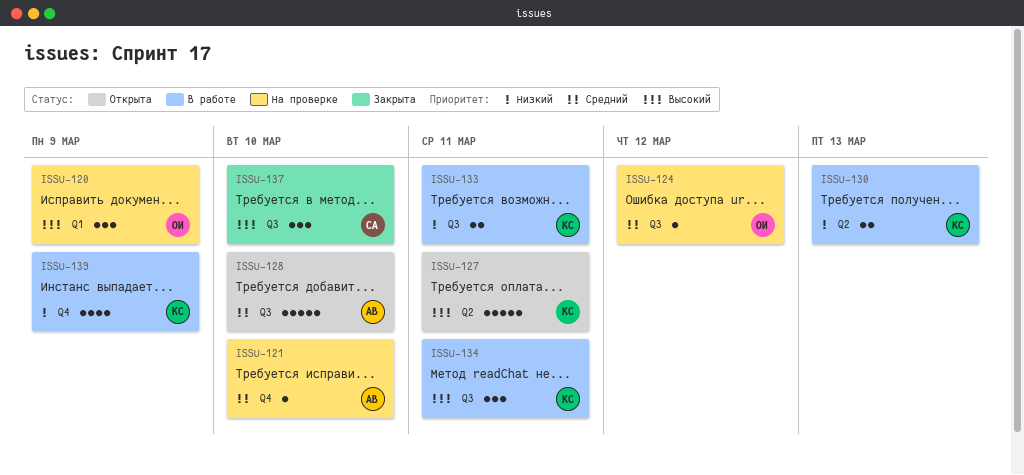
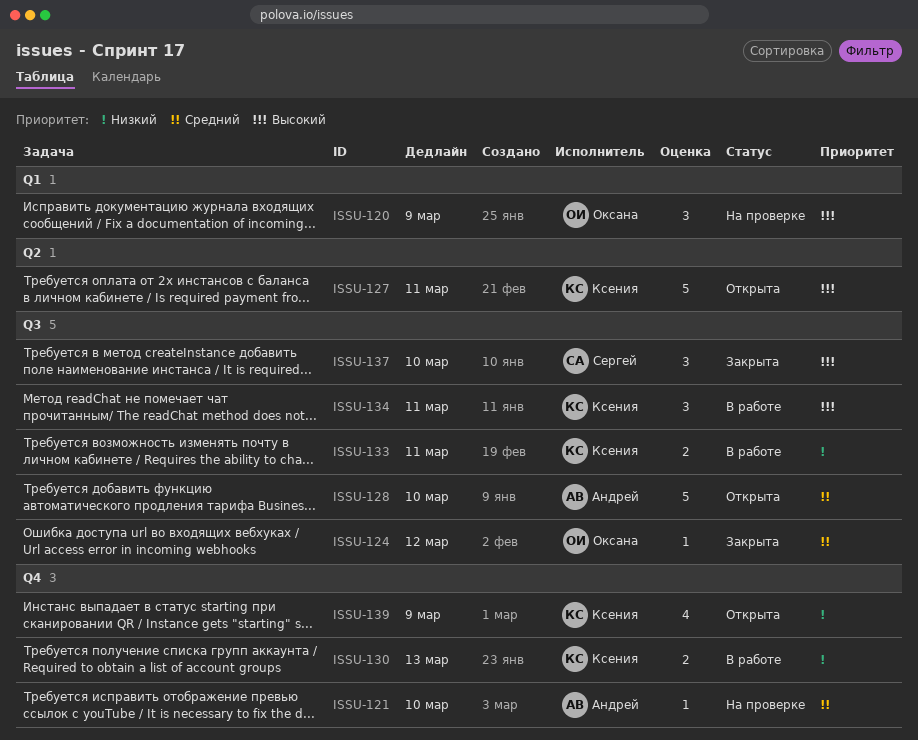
ISSU-124, status: На проверке -> Закрыта
ISSU-130, label: Q2 -> Q4
ISSU-139, status: В работе -> Открыта

